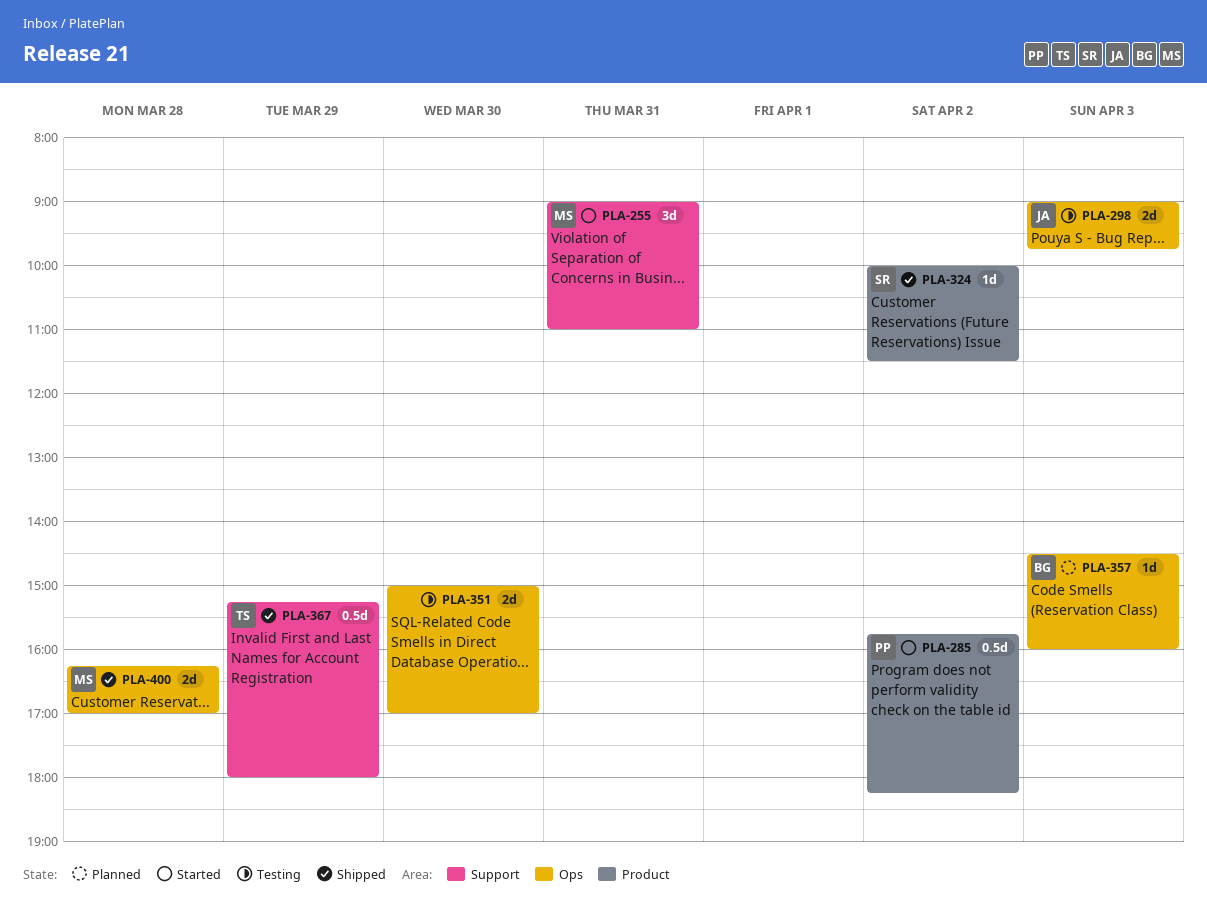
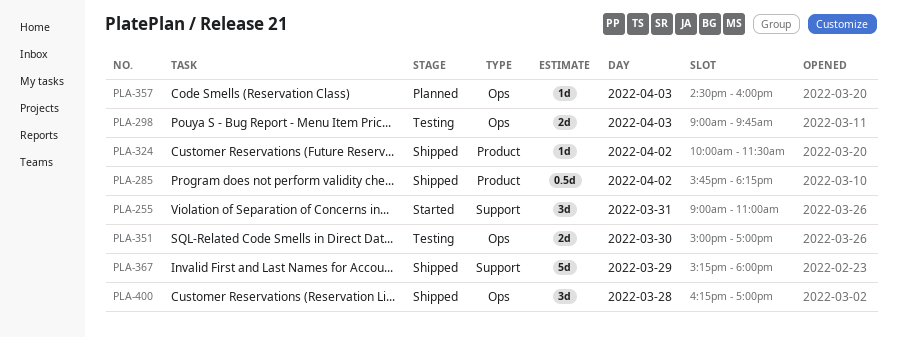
PLA-285, status: Started -> Shipped
PLA-367, estimate: 0.5d -> 5d
PLA-400, estimate: 2d -> 3d

